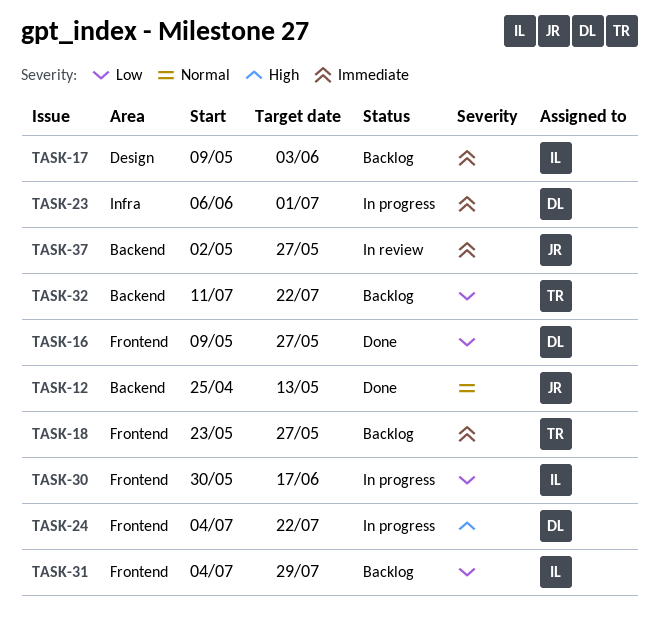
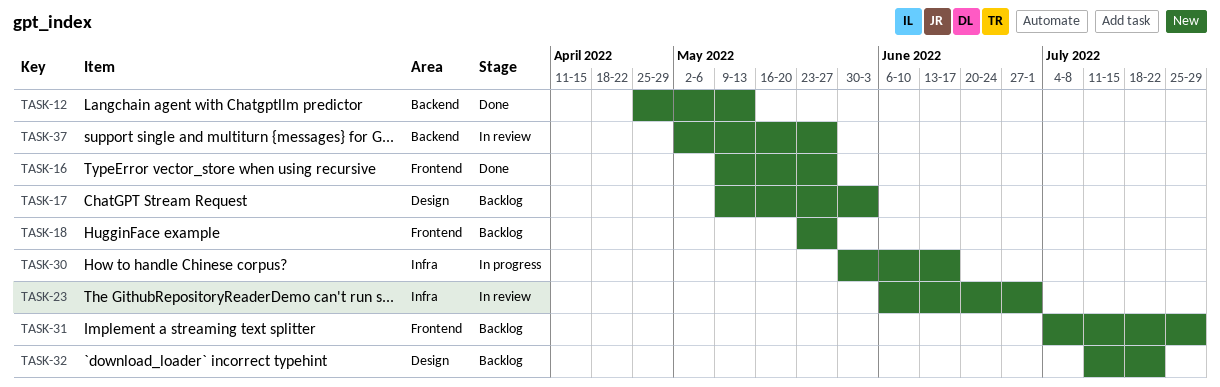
TASK-23, status: In progress -> In review
TASK-24: present -> none
TASK-30, label: Frontend -> Infra
TASK-32, label: Backend -> Design

